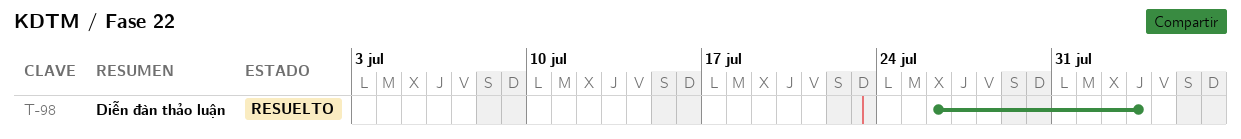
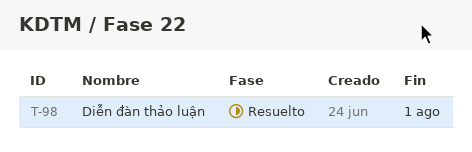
T-98, due: Aug 3 -> Aug 1

